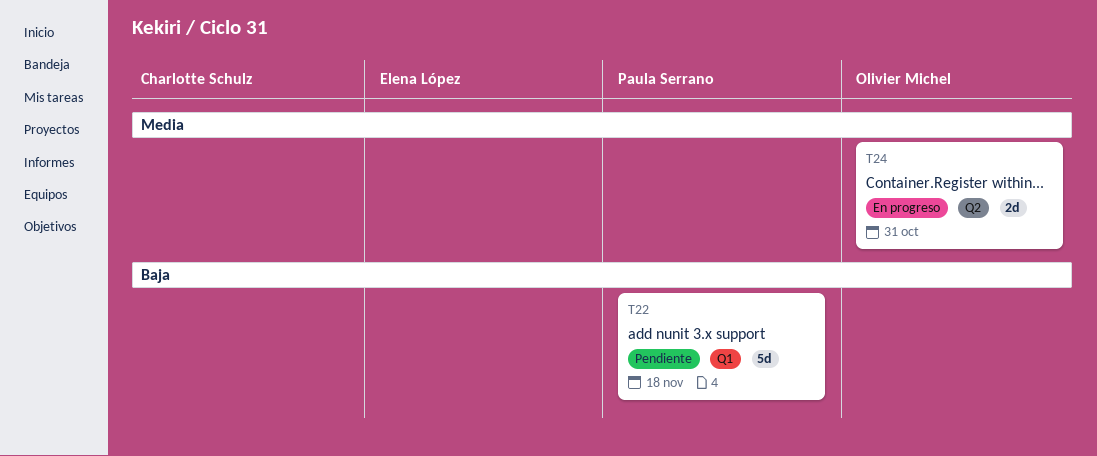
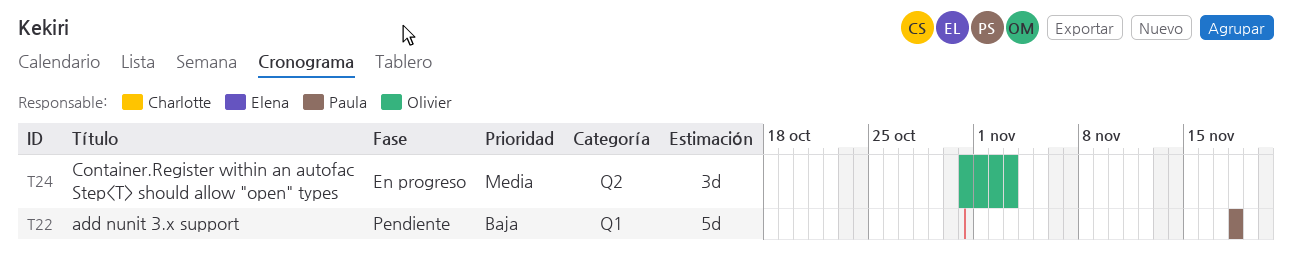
T24, estimate: 2d -> 3d
T24, due: Oct 31 -> Nov 3

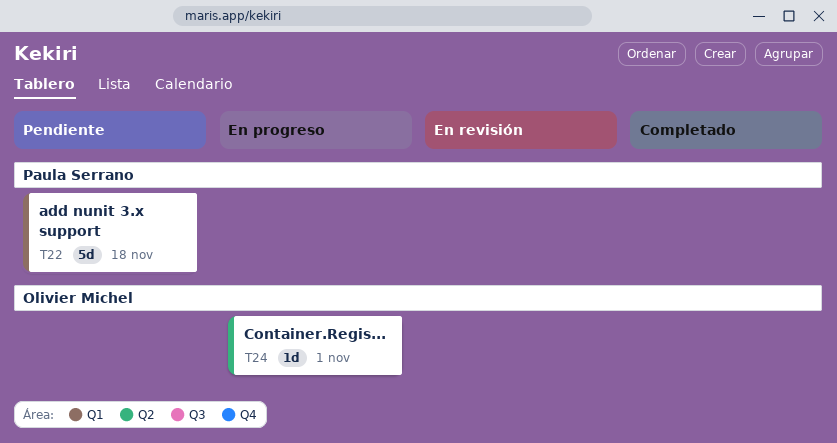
T24, estimate: 3d -> 1d
T24, due: Nov 3 -> Nov 1

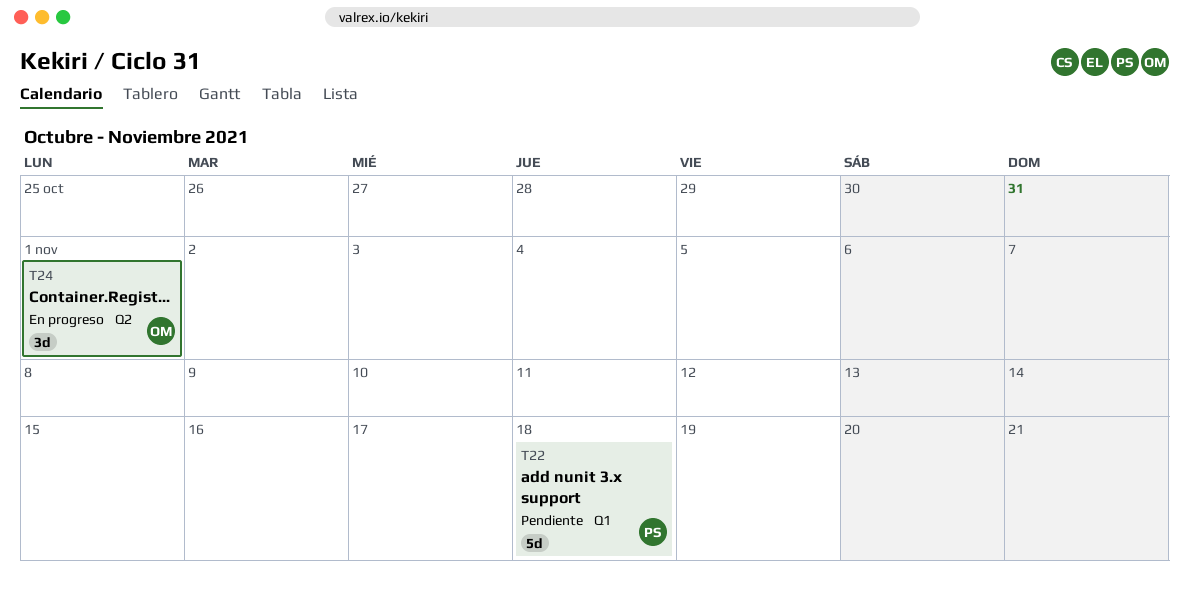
T24, estimate: 1d -> 3d

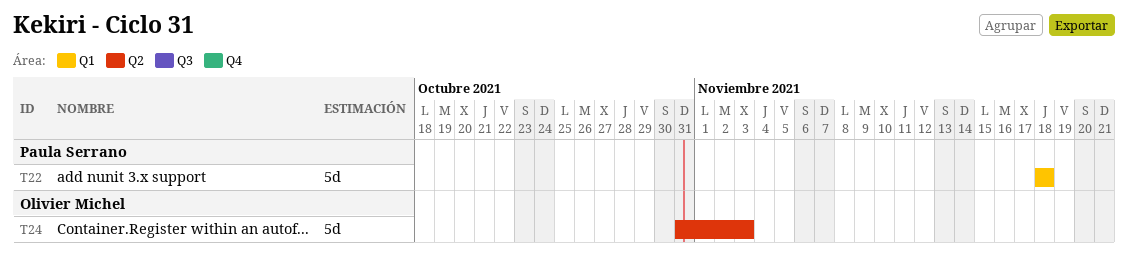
T24, estimate: 3d -> 5d
T24, due: Nov 1 -> Nov 3

